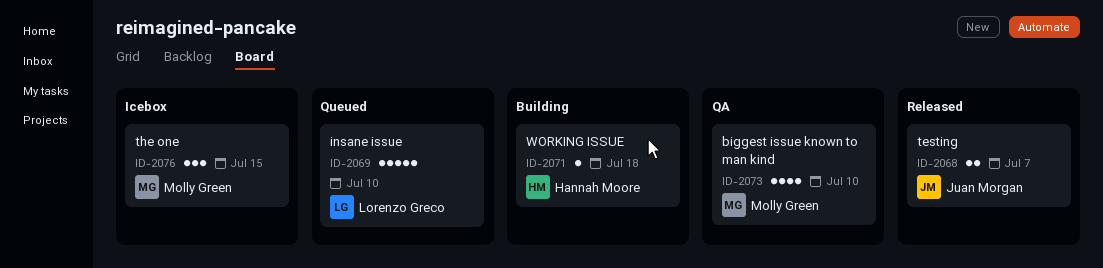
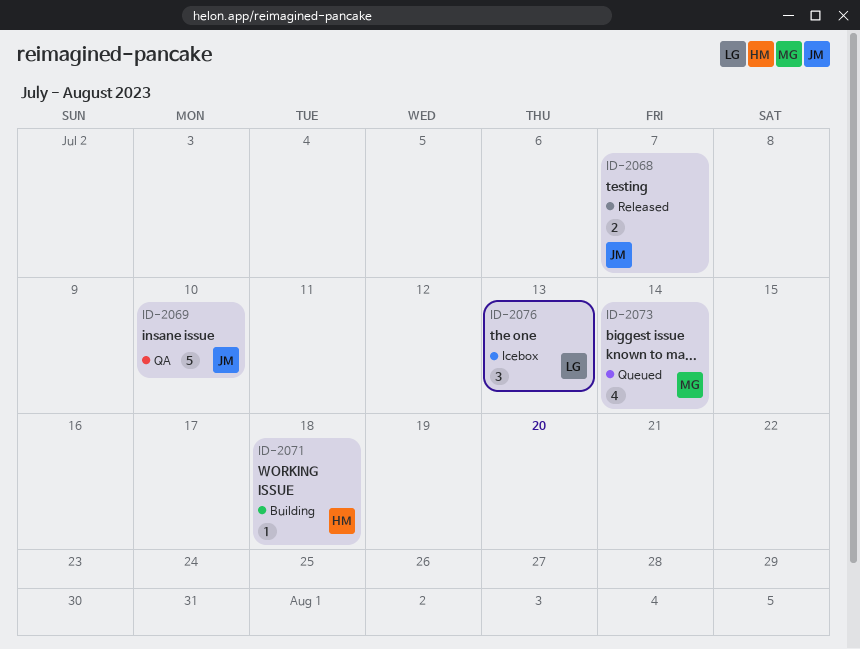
ID-2069, status: Queued -> QA
ID-2069, owner: Lorenzo Greco -> Juan Morgan
ID-2073, status: QA -> Queued
ID-2073, due: Jul 10 -> Jul 14
ID-2076, owner: Molly Green -> Lorenzo Greco
ID-2076, due: Jul 15 -> Jul 13

